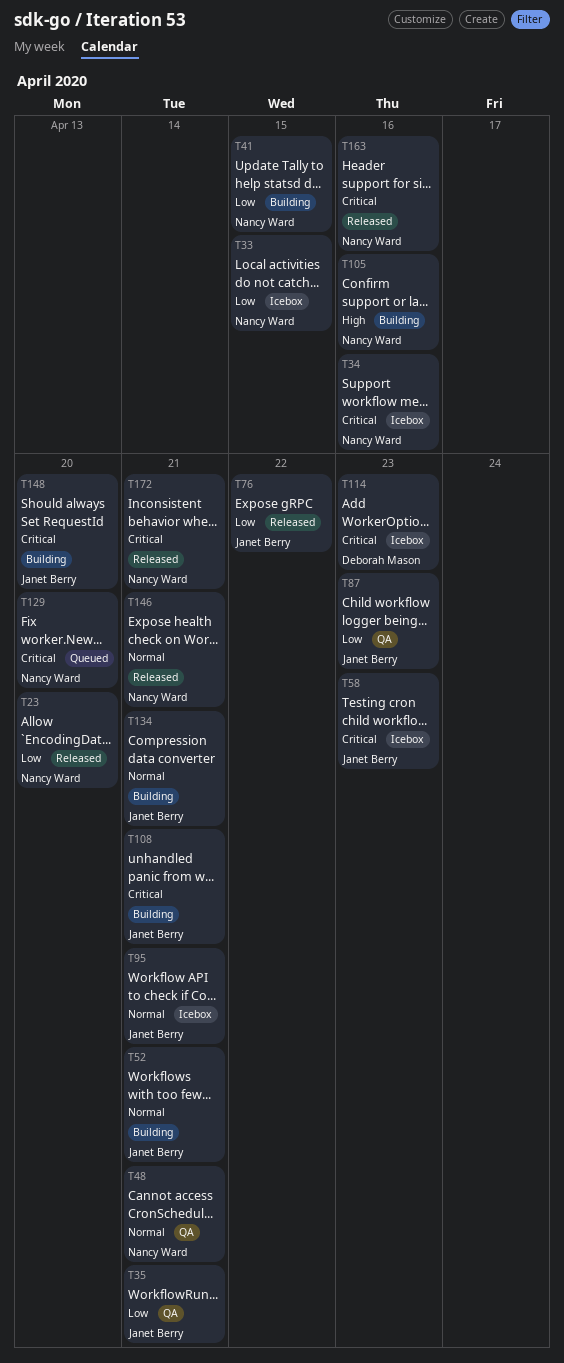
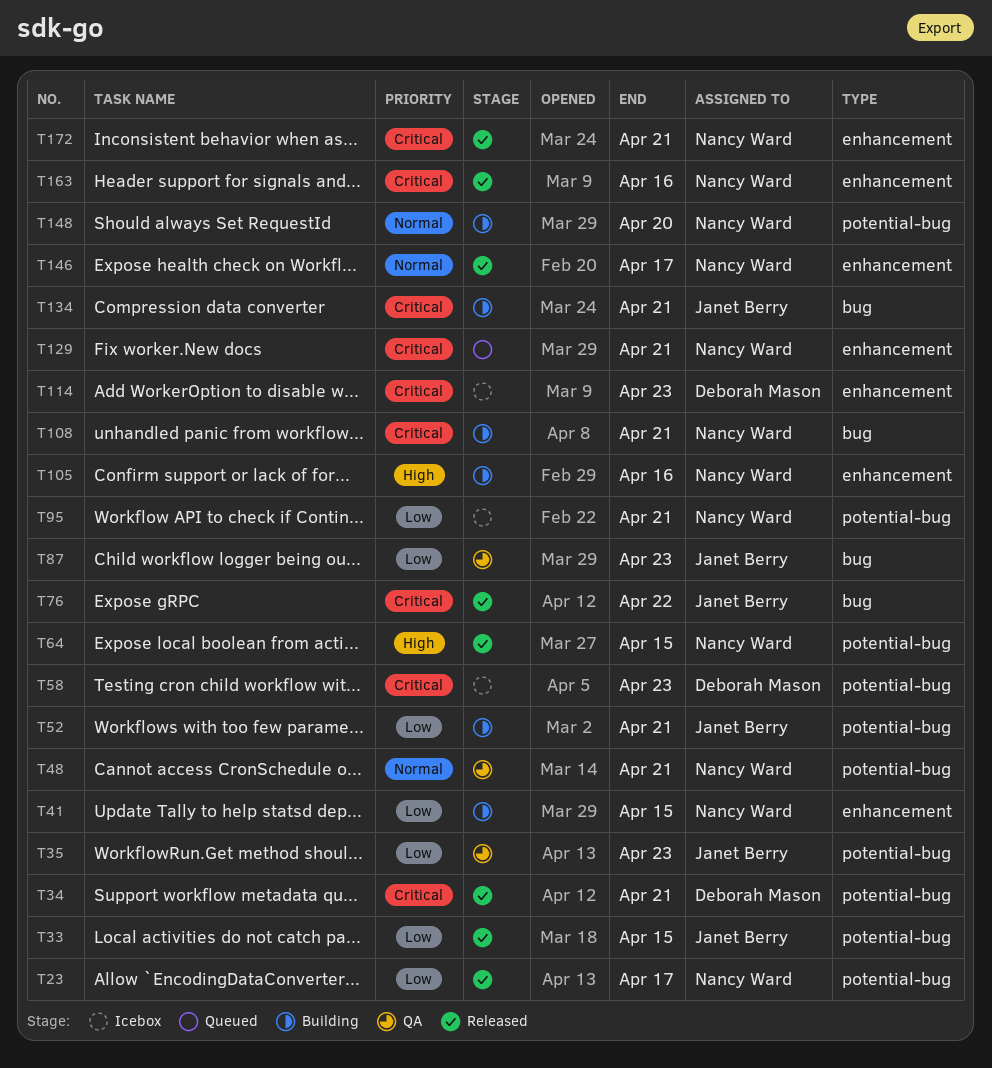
T23, due: Apr 20 -> Apr 17
T33, status: Icebox -> Released
T33, owner: Nancy Ward -> Janet Berry
T34, status: Icebox -> Released
T34, owner: Nancy Ward -> Deborah Mason
T34, due: Apr 16 -> Apr 21
T35, due: Apr 21 -> Apr 23
T52, priority: Normal -> Low
T58, owner: Janet Berry -> Deborah Mason
T64: none -> present
T76, priority: Low -> Critical
T95, owner: Janet Berry -> Nancy Ward
T95, priority: Normal -> Low
T108, owner: Janet Berry -> Nancy Ward
T129, due: Apr 20 -> Apr 21
T134, priority: Normal -> Critical
T146, due: Apr 21 -> Apr 17
T148, owner: Janet Berry -> Nancy Ward
T148, priority: Critical -> Normal

